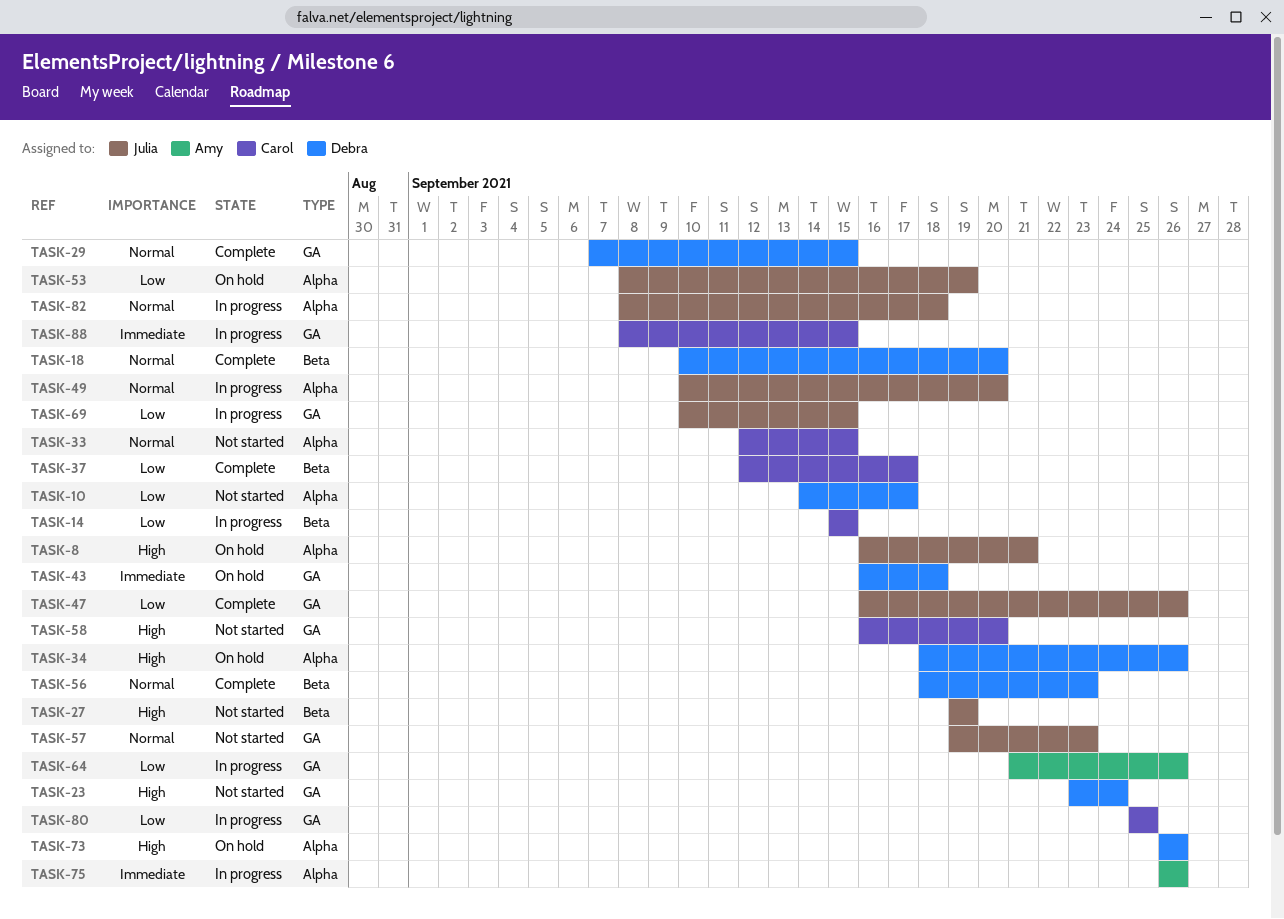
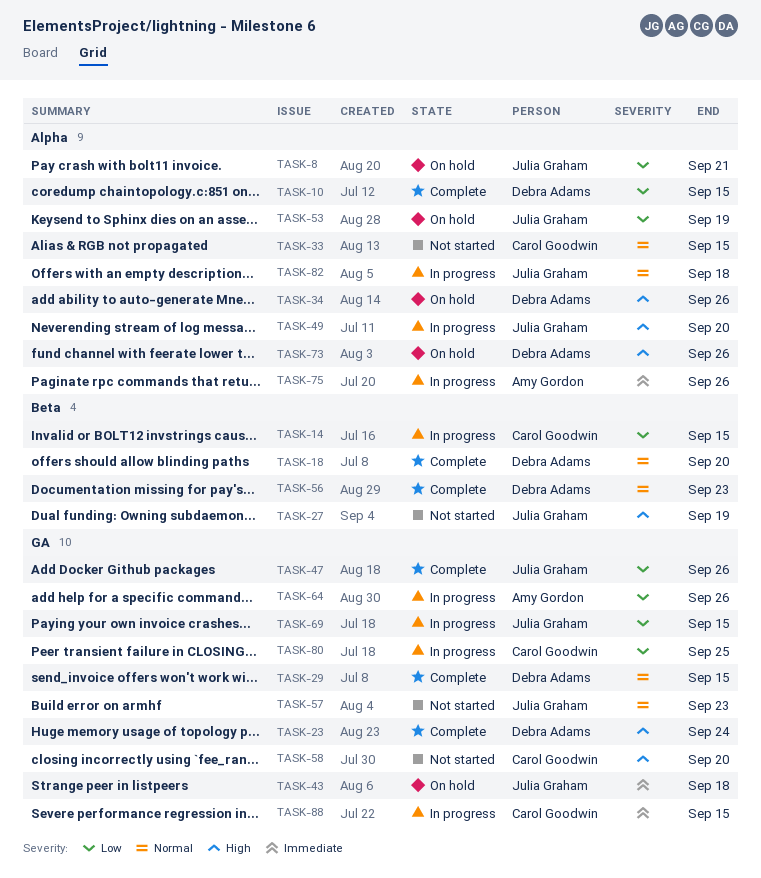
TASK-8, priority: High -> Low
TASK-10, status: Not started -> Complete
TASK-10, due: Sep 17 -> Sep 15
TASK-23, status: Not started -> Complete
TASK-37: present -> none
TASK-43, owner: Debra Adams -> Julia Graham
TASK-49, priority: Normal -> High

